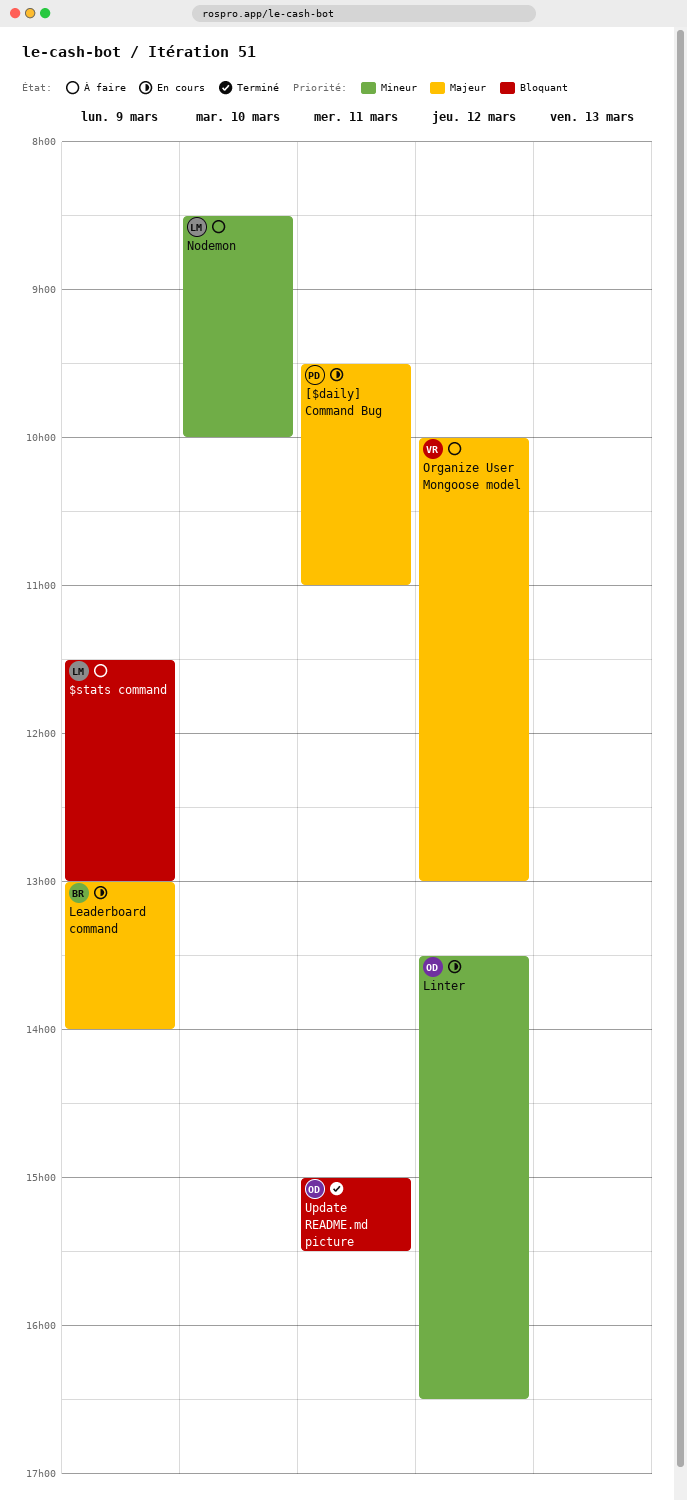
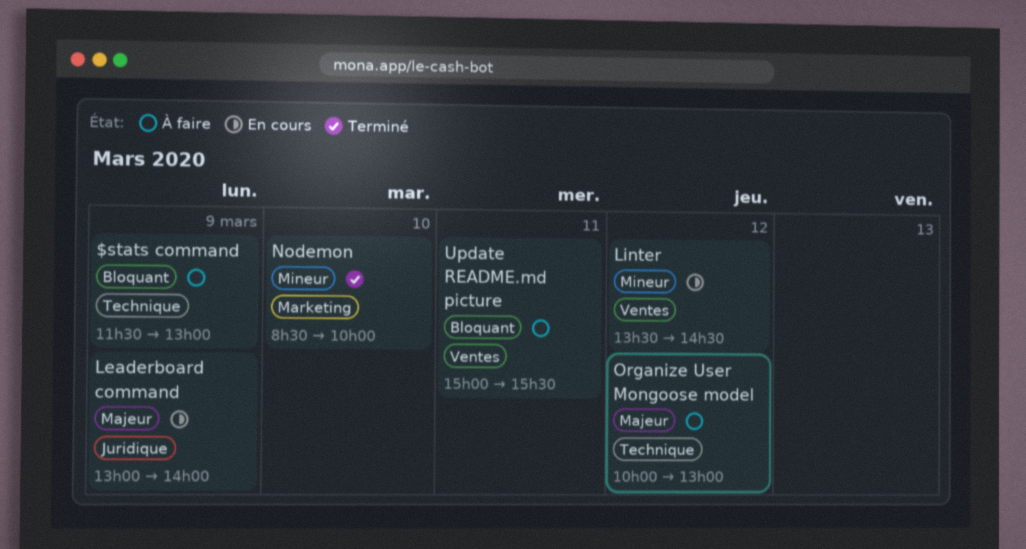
[$daily] Command Bug: present -> none
Linter, ends: 16:30 -> 14:30
Nodemon, status: À faire -> Terminé
Update README.md picture, status: Terminé -> À faire

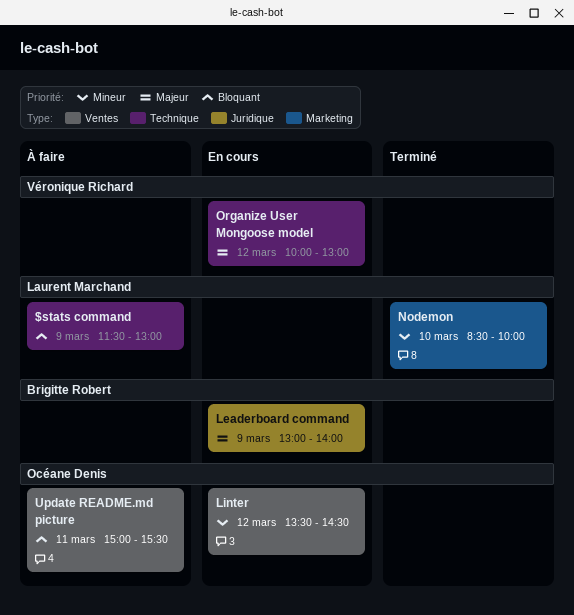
Organize User Mongoose model, status: À faire -> En cours

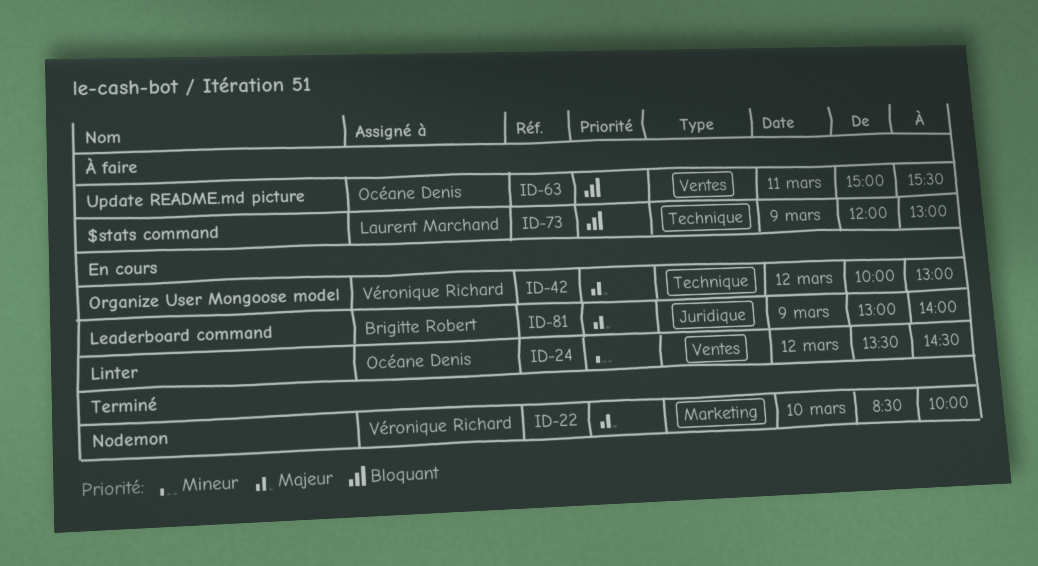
$stats command, begins: 11:30 -> 12:00
Nodemon, owner: Laurent Marchand -> Véronique Richard
Nodemon, priority: Mineur -> Majeur

